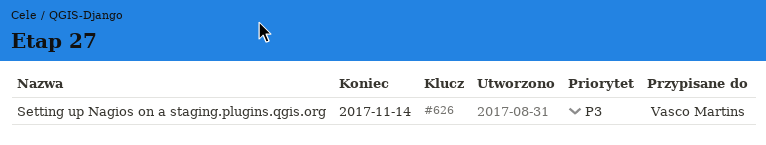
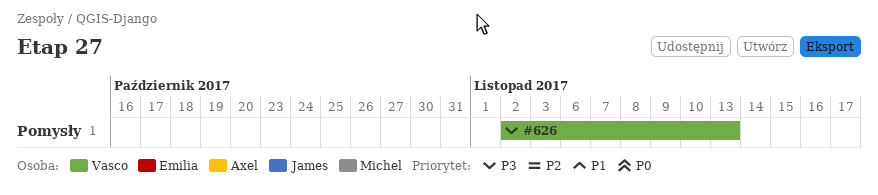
#626, due: Nov 14 -> Nov 13

